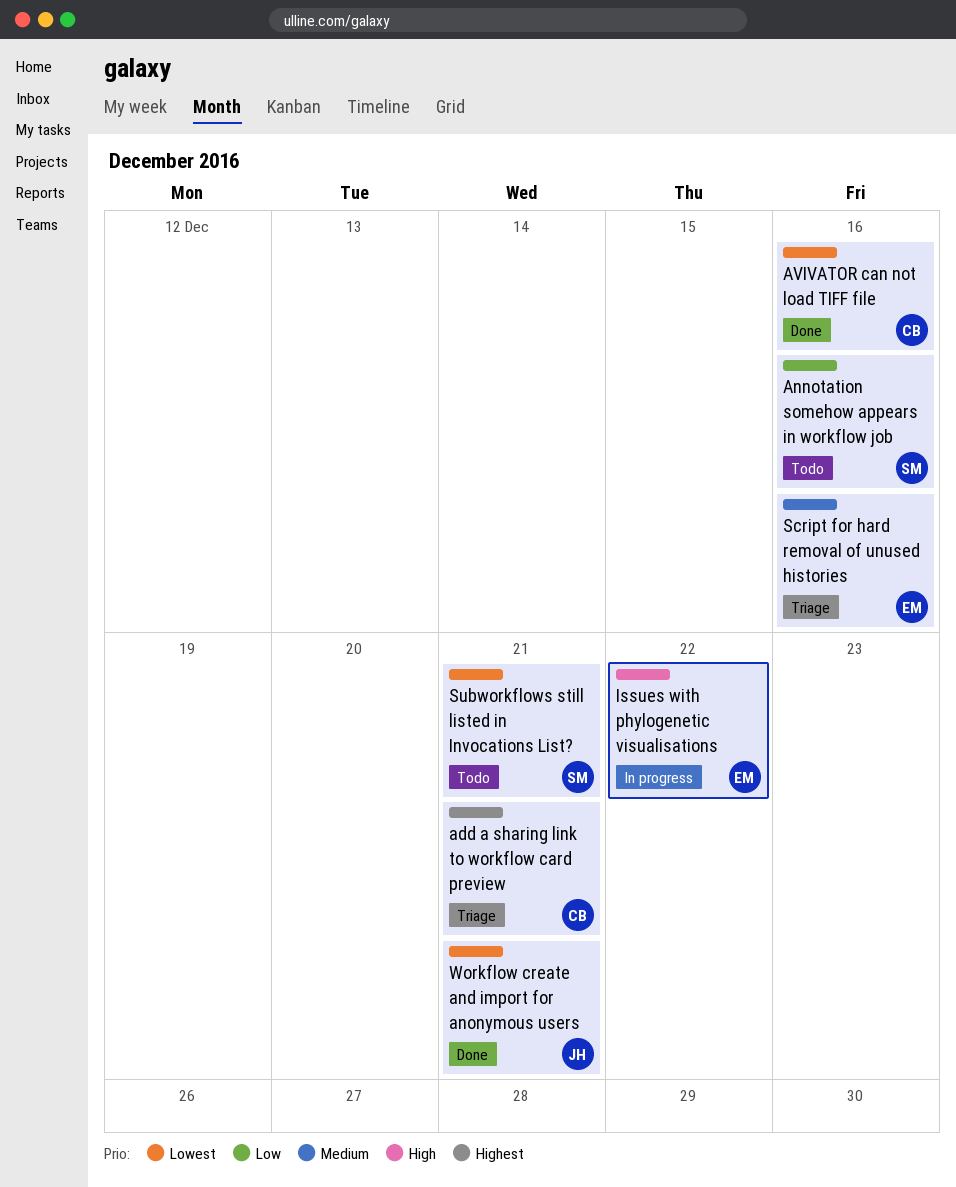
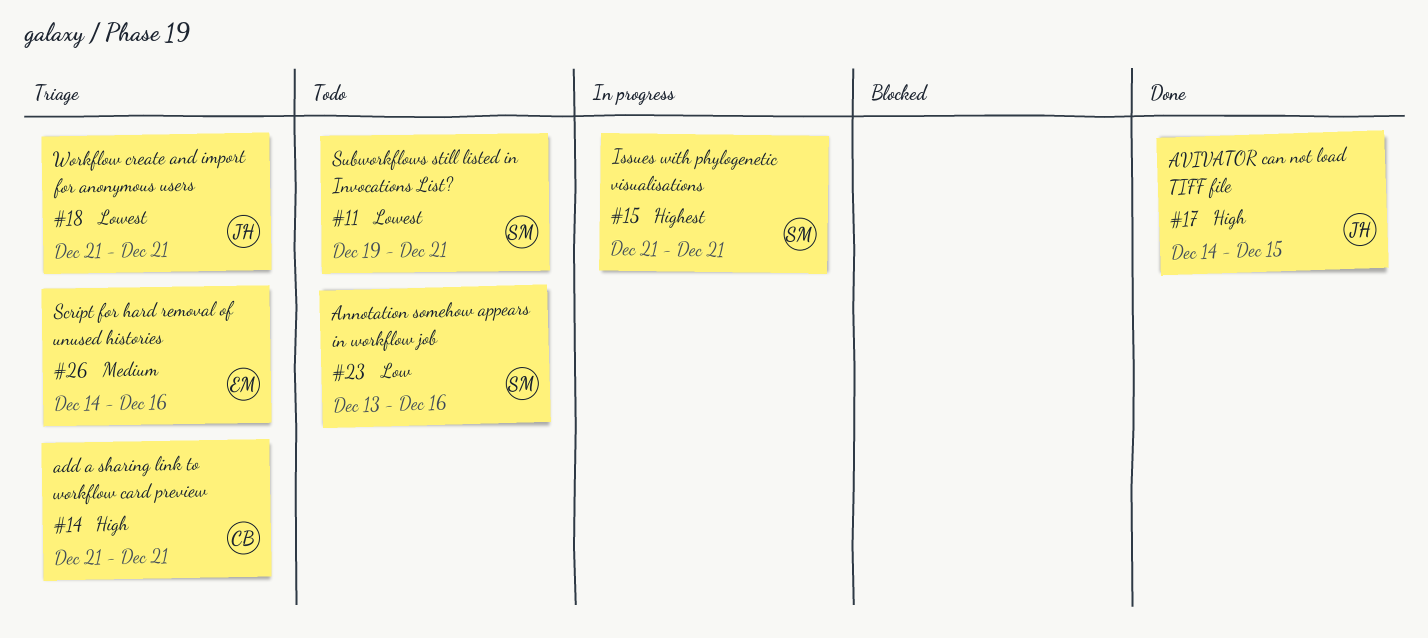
add a sharing link to workflow card preview, priority: Highest -> High
AVIVATOR can not load TIFF file, owner: CB -> JH
AVIVATOR can not load TIFF file, priority: Lowest -> High
AVIVATOR can not load TIFF file, due: Dec 16 -> Dec 15
Issues with phylogenetic visualisations, owner: EM -> SM
Issues with phylogenetic visualisations, priority: High -> Highest
Issues with phylogenetic visualisations, due: Dec 22 -> Dec 21
Workflow create and import for anonymous users, status: Done -> Triage

